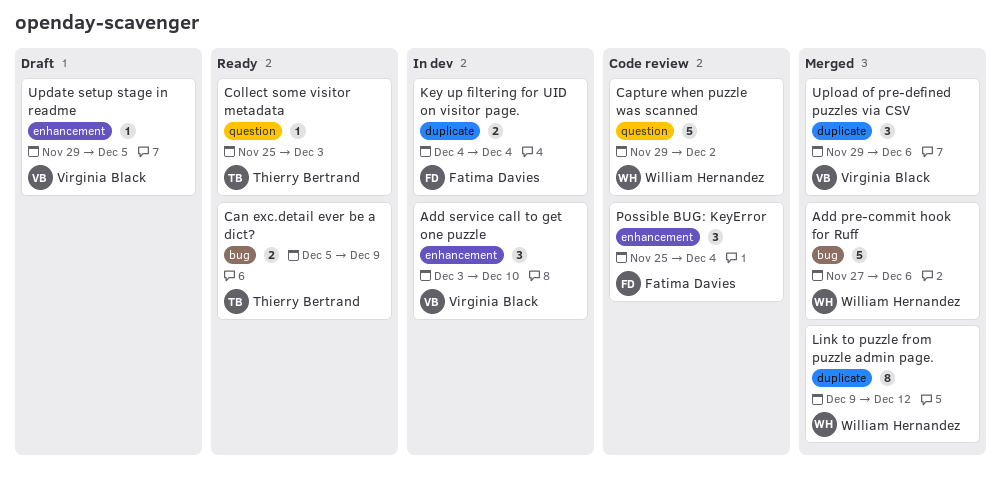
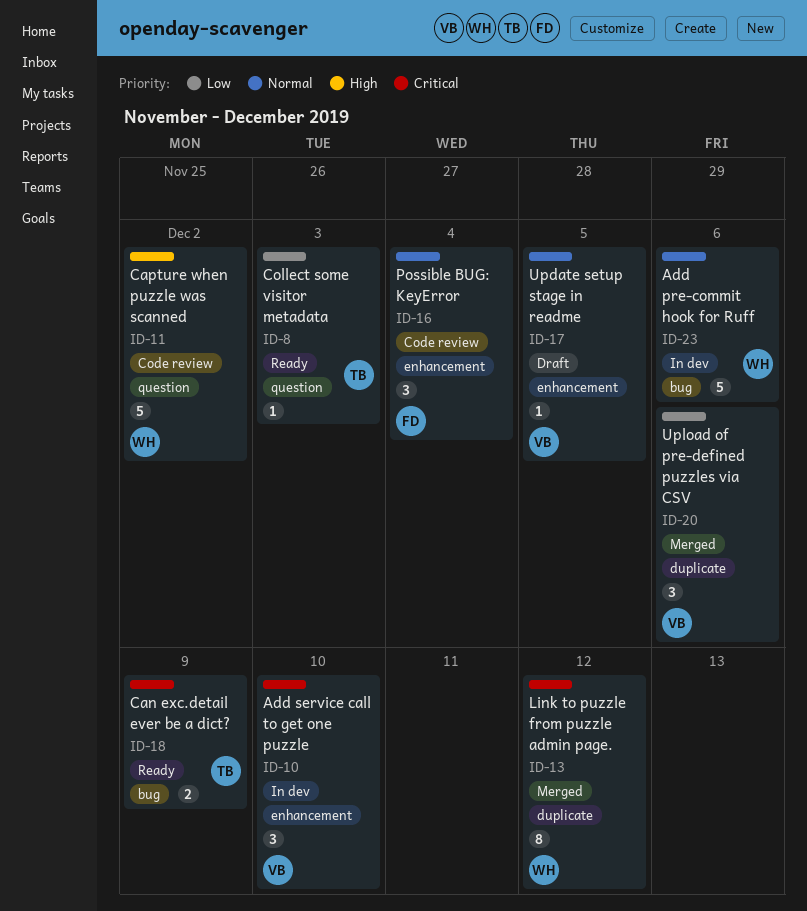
Add pre-commit hook for Ruff, status: Merged -> In dev
Key up filtering for UID on visitor page.: present -> none

